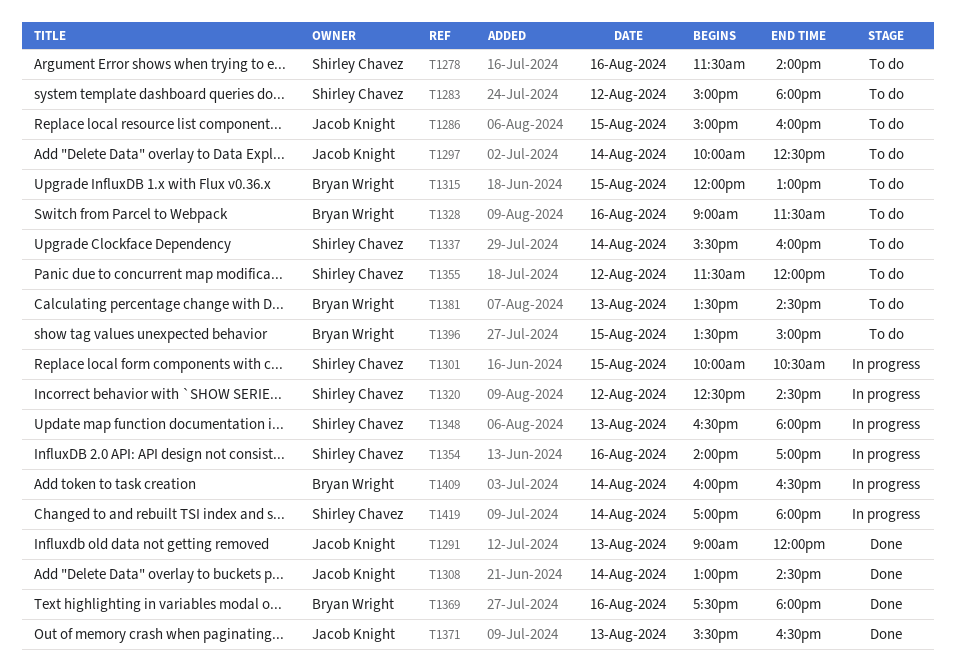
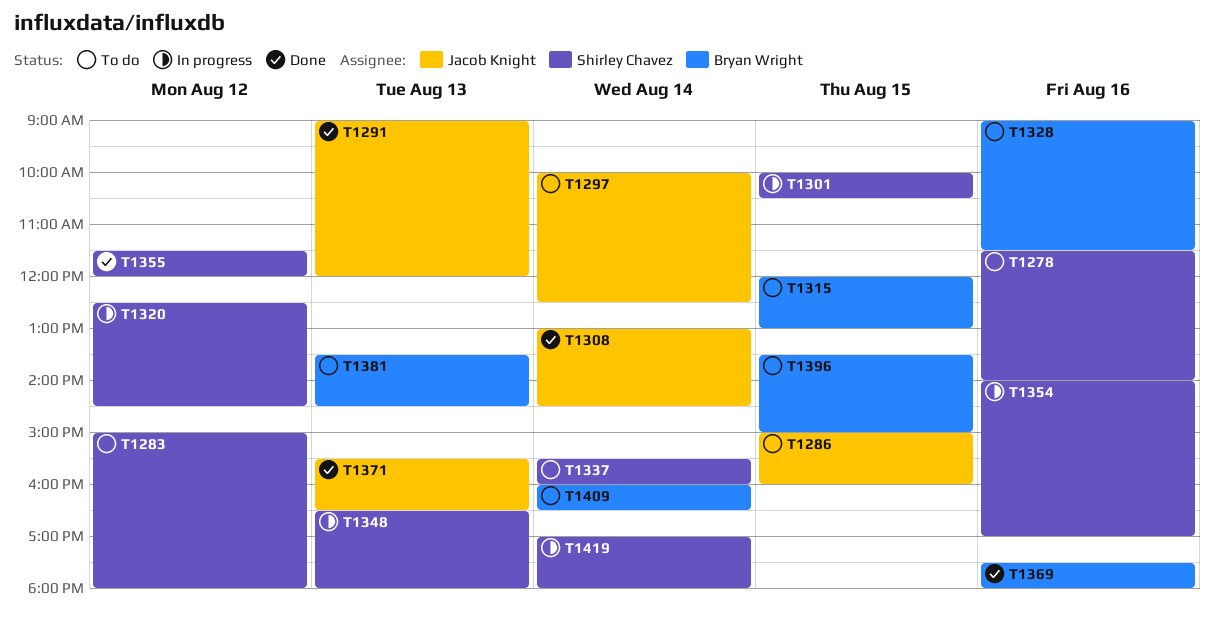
T1355, status: To do -> Done
T1409, status: In progress -> To do

